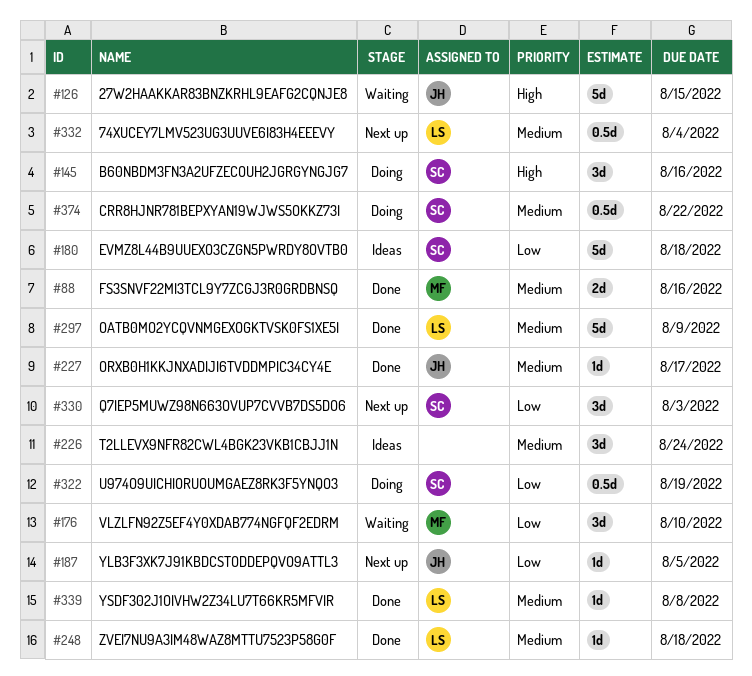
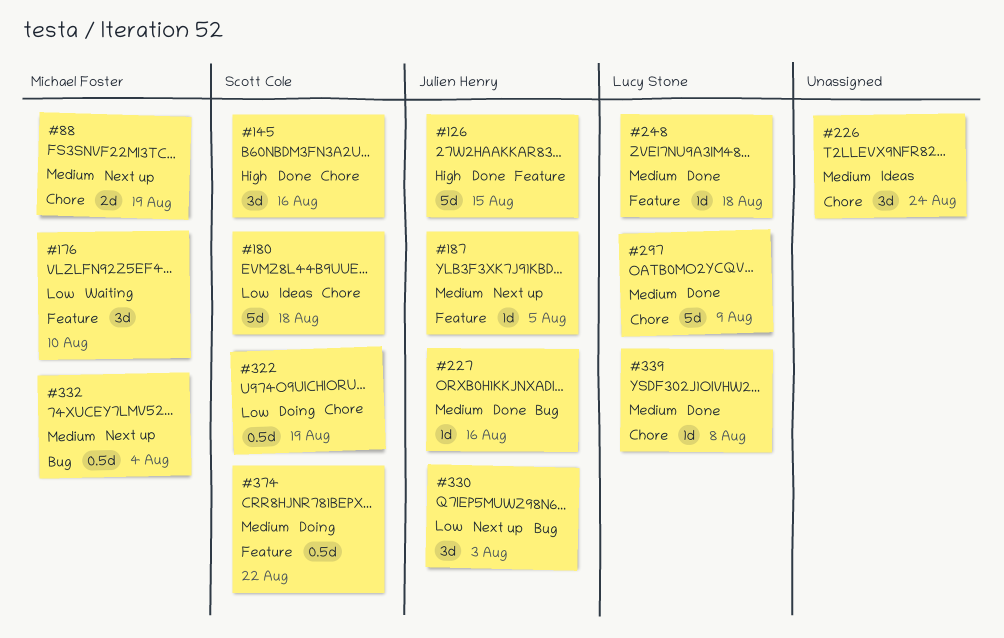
#88, status: Done -> Next up
#88, due: Aug 16 -> Aug 19
#126, status: Waiting -> Done
#145, status: Doing -> Done
#187, priority: Low -> Medium
#227, due: Aug 17 -> Aug 16
#330, owner: Scott Cole -> Julien Henry
#332, owner: Lucy Stone -> Michael Foster

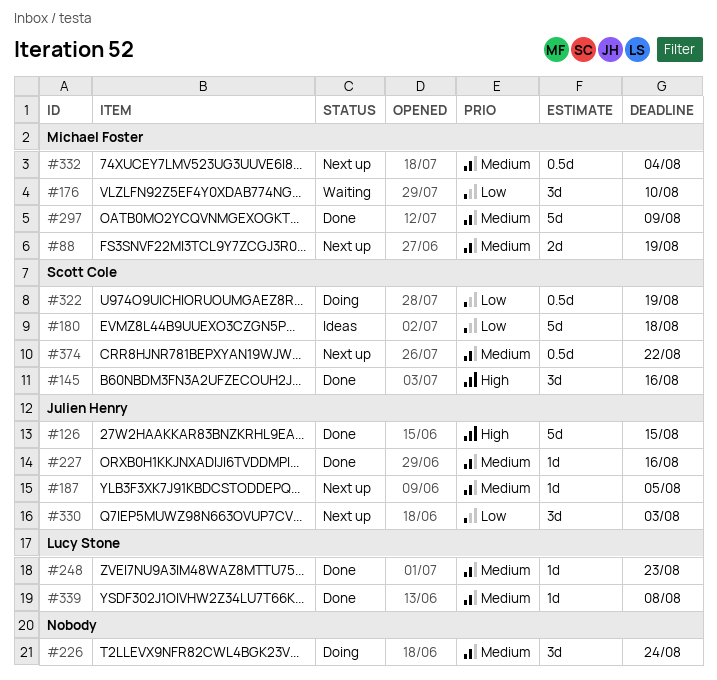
#226, status: Ideas -> Doing
#248, due: Aug 18 -> Aug 23
#297, owner: Lucy Stone -> Michael Foster
#374, status: Doing -> Next up

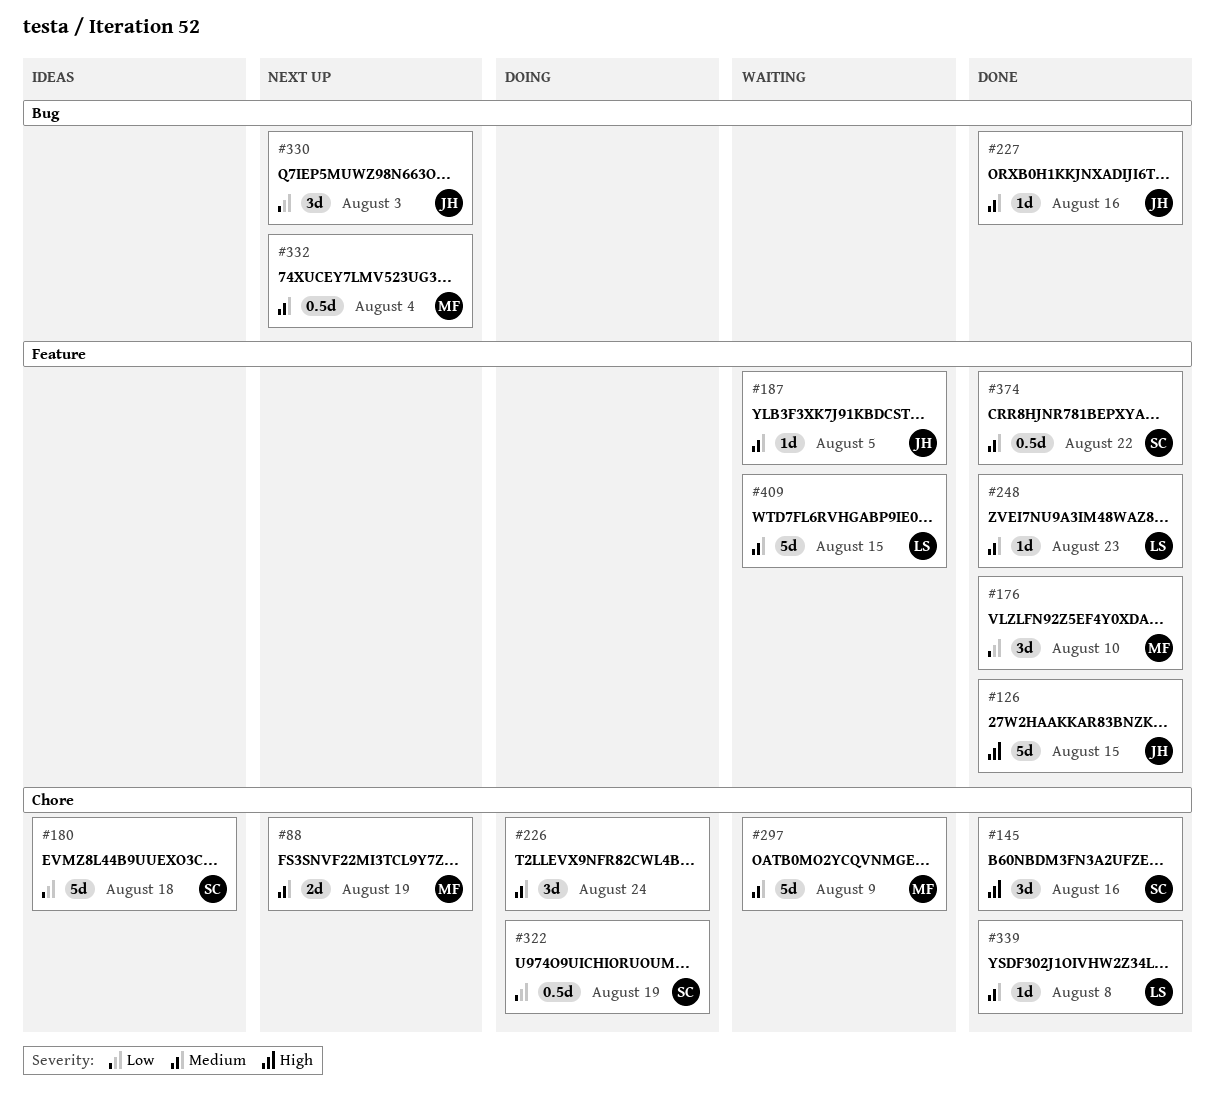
#176, status: Waiting -> Done
#187, status: Next up -> Waiting
#297, status: Done -> Waiting
#374, status: Next up -> Done
#409: none -> present

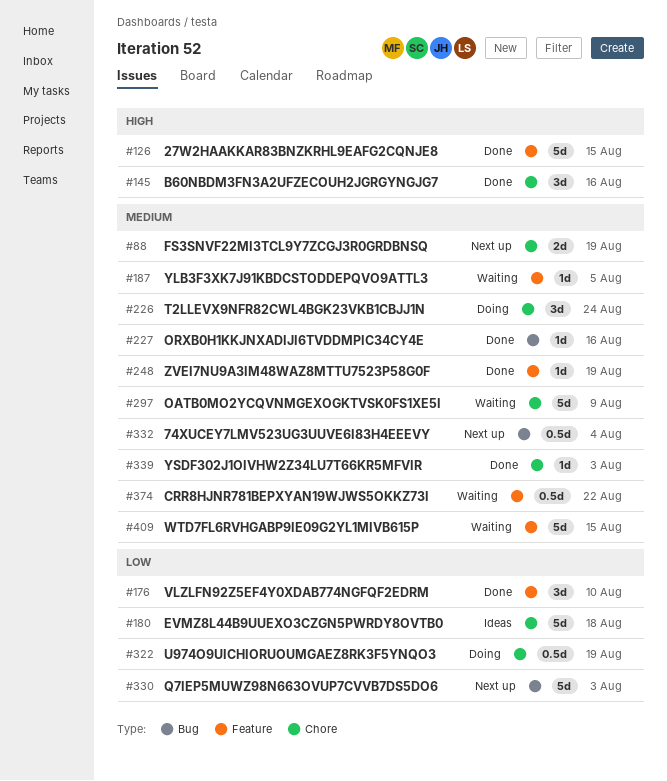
#248, due: Aug 23 -> Aug 19
#330, estimate: 3d -> 5d
#339, due: Aug 8 -> Aug 3
#374, status: Done -> Waiting

